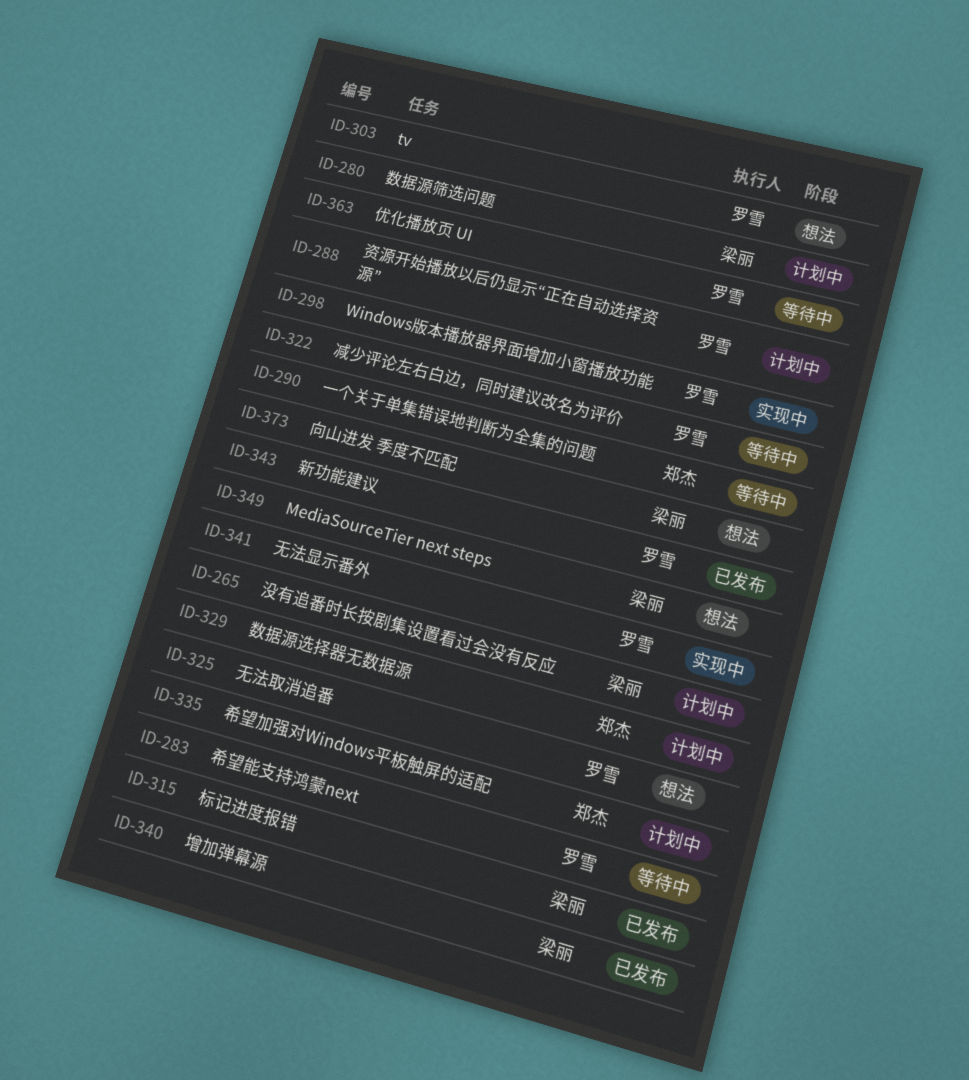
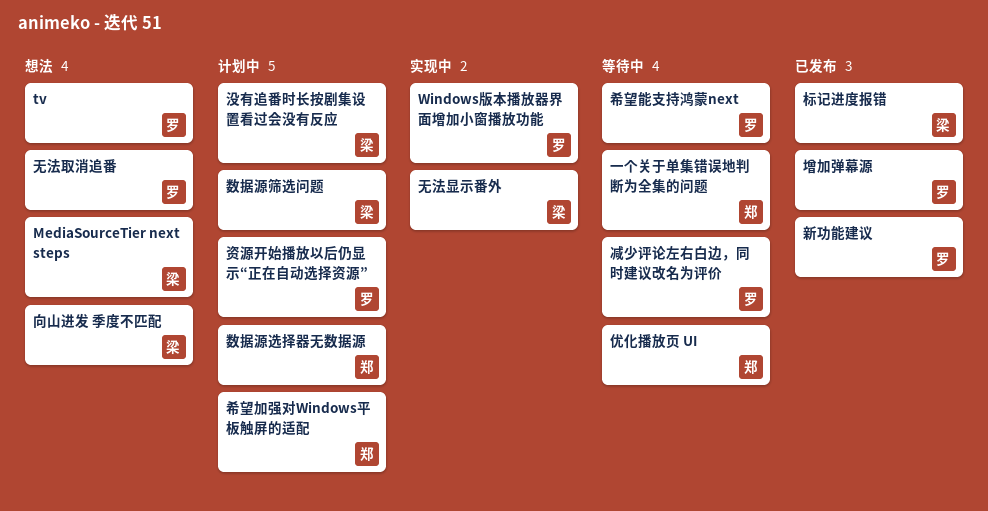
优化播放页 UI, owner: 罗雪 -> 郑杰
增加弹幕源, owner: 梁丽 -> 罗雪
无法显示番外, owner: 罗雪 -> 梁丽

